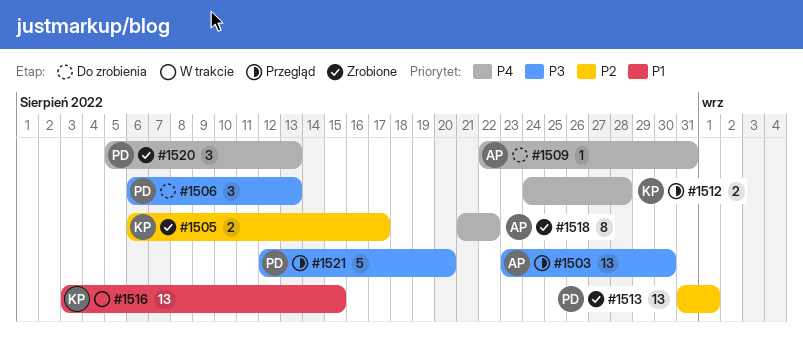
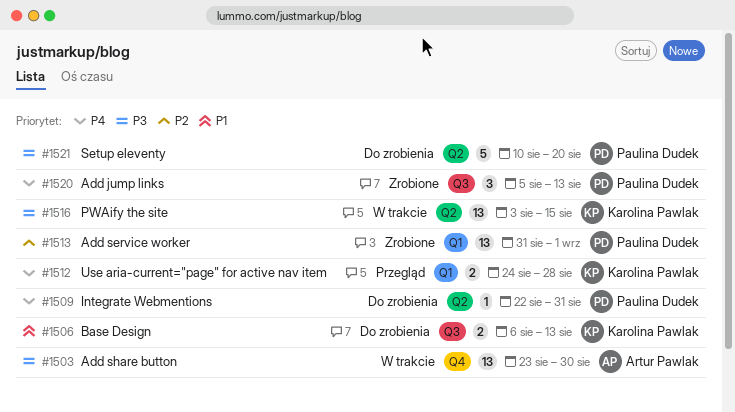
#1503, status: Przegląd -> W trakcie
#1505: present -> none
#1506, owner: Paulina Dudek -> Karolina Pawlak
#1506, priority: P3 -> P1
#1506, estimate: 3 -> 2
#1509, owner: Artur Pawlak -> Paulina Dudek
#1516, priority: P1 -> P3
#1518: present -> none
#1521, status: Przegląd -> Do zrobienia
#1521, start: Aug 12 -> Aug 10

